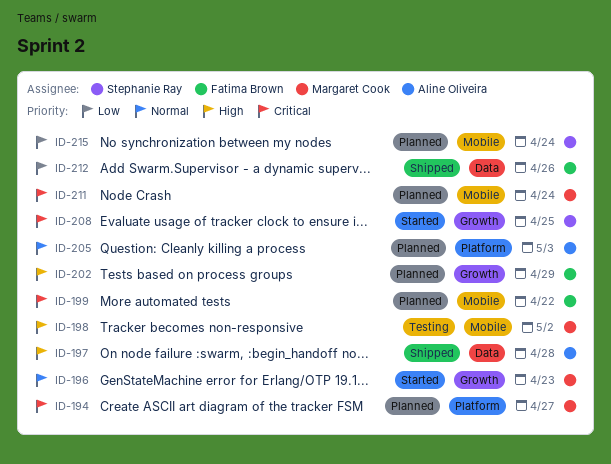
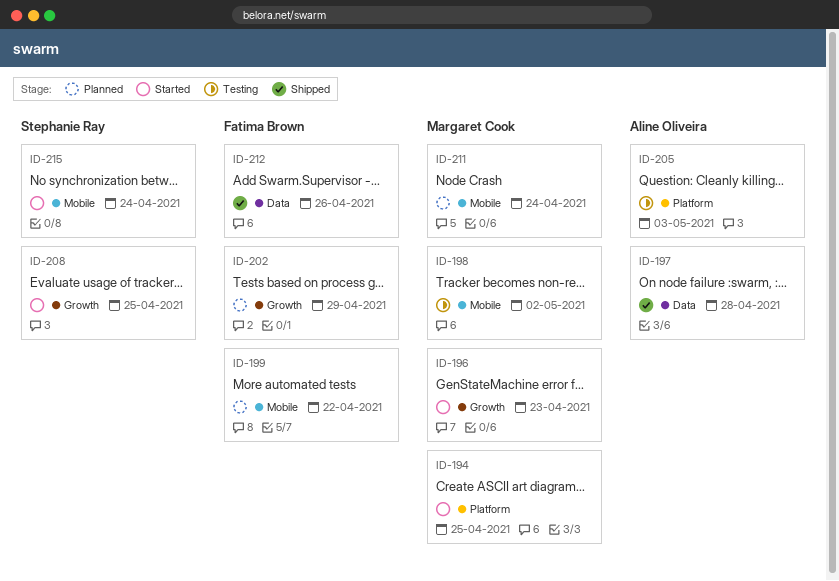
ID-194, status: Planned -> Started
ID-194, due: Apr 27 -> Apr 25
ID-205, status: Planned -> Testing
ID-215, status: Planned -> Started

